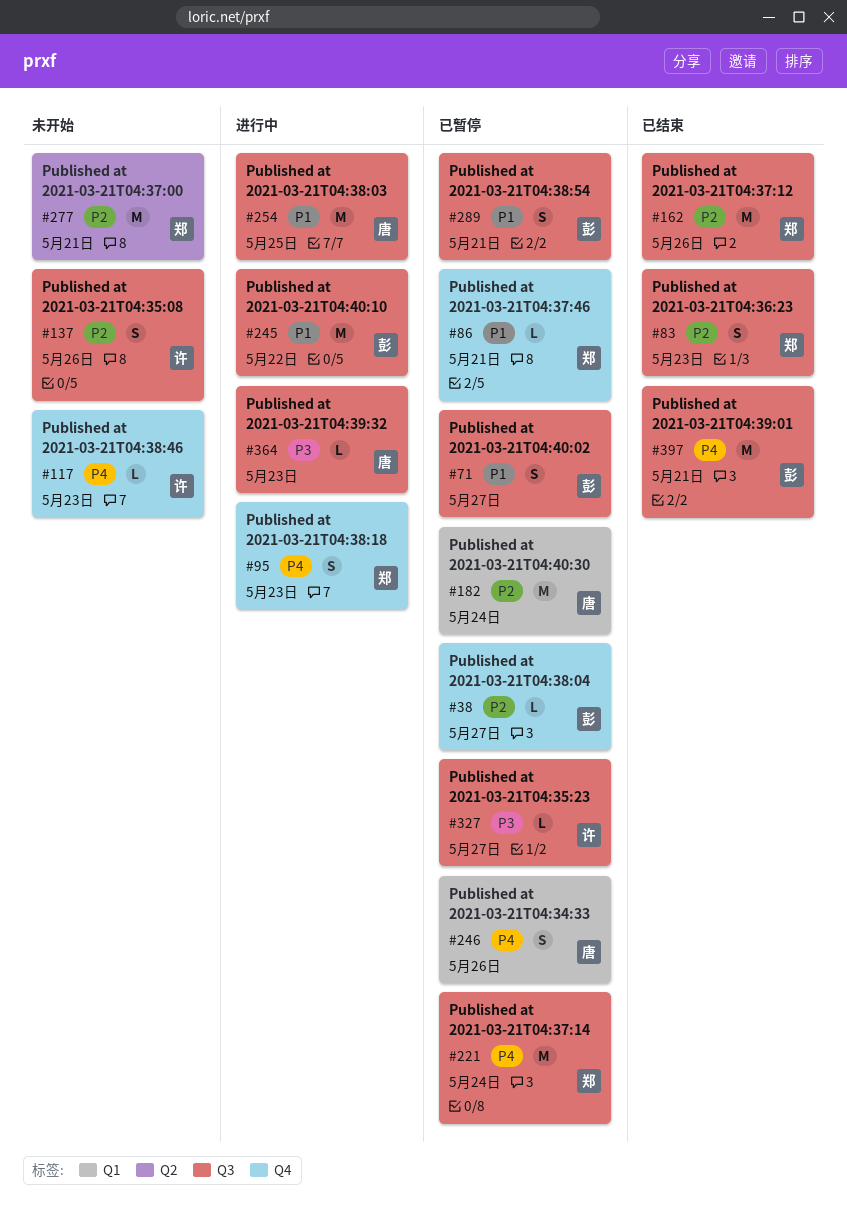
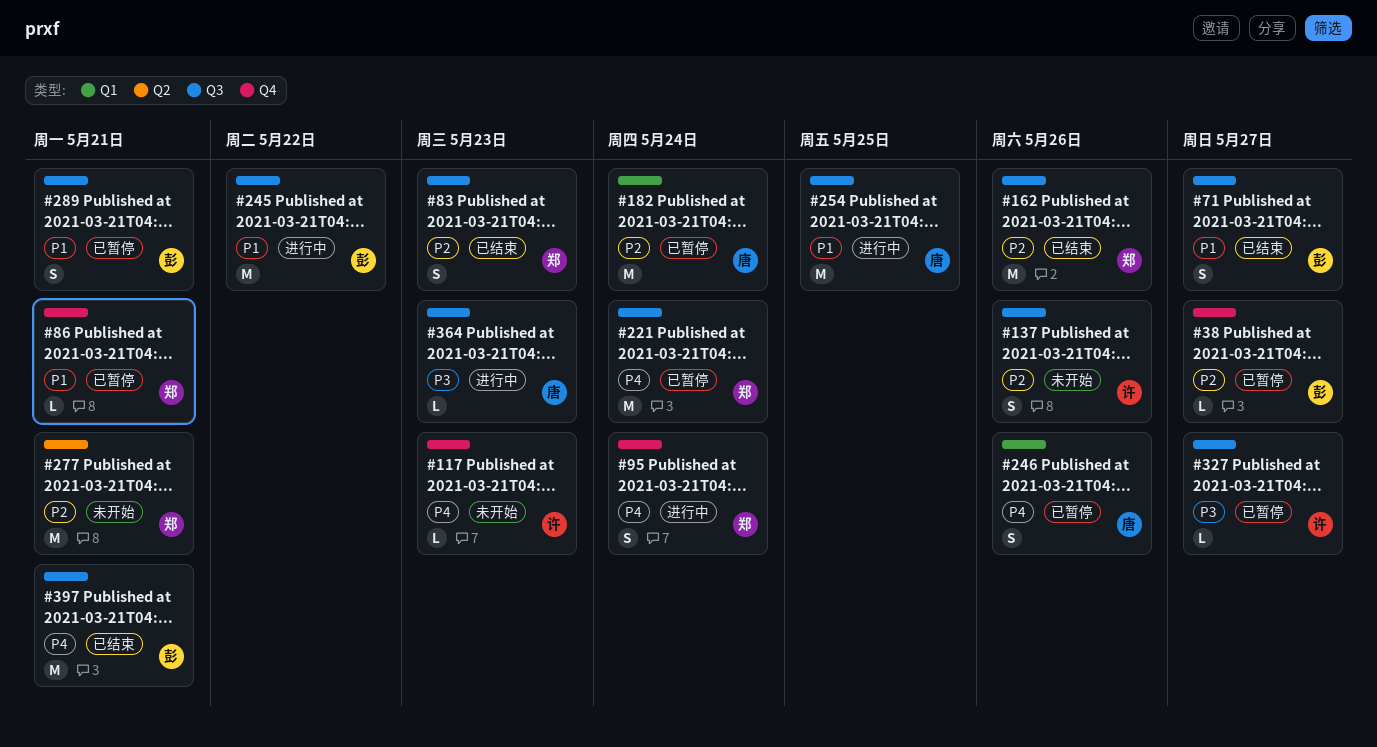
#71, status: 已暂停 -> 已结束
#95, due: May 23 -> May 24

